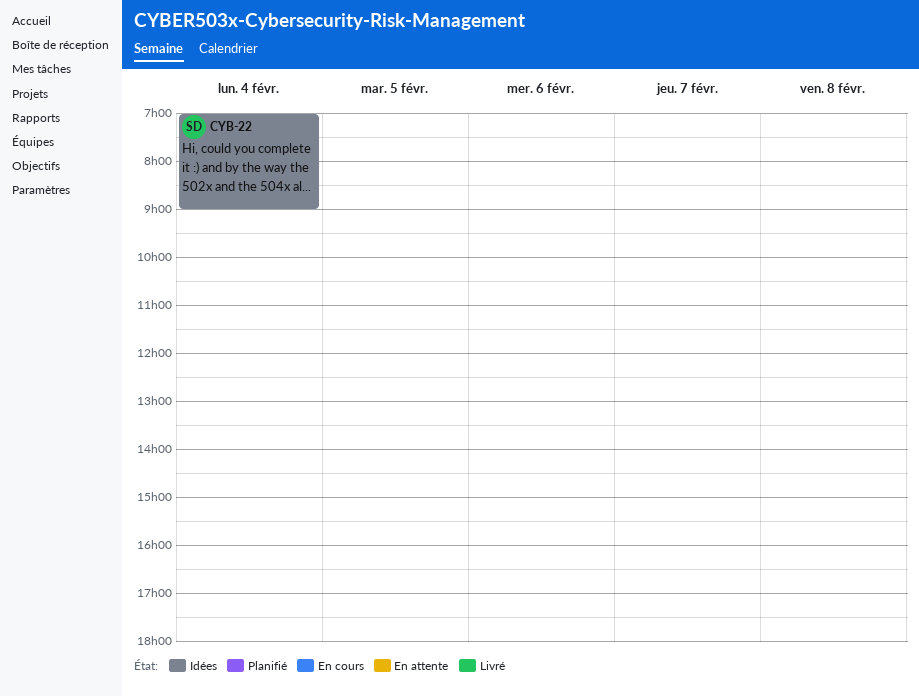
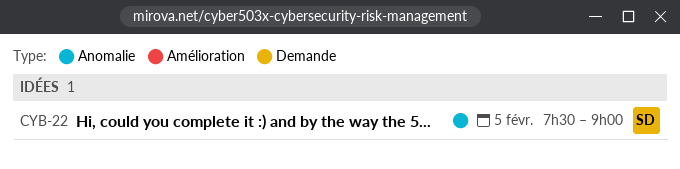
CYB-22, day: Feb 4 -> Feb 5
CYB-22, begins: 07:00 -> 07:30

